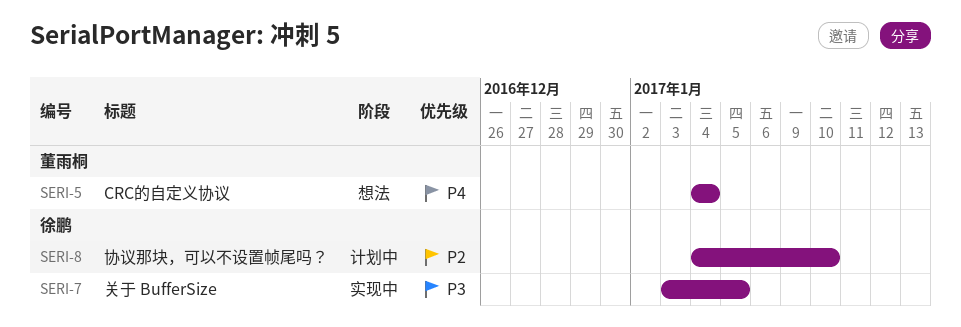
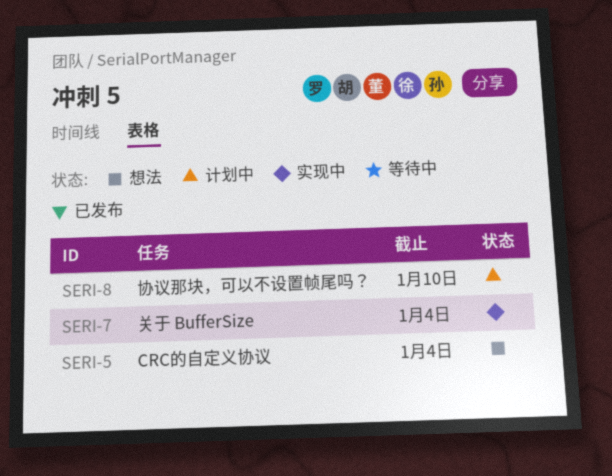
SERI-7, due: Jan 5 -> Jan 4

